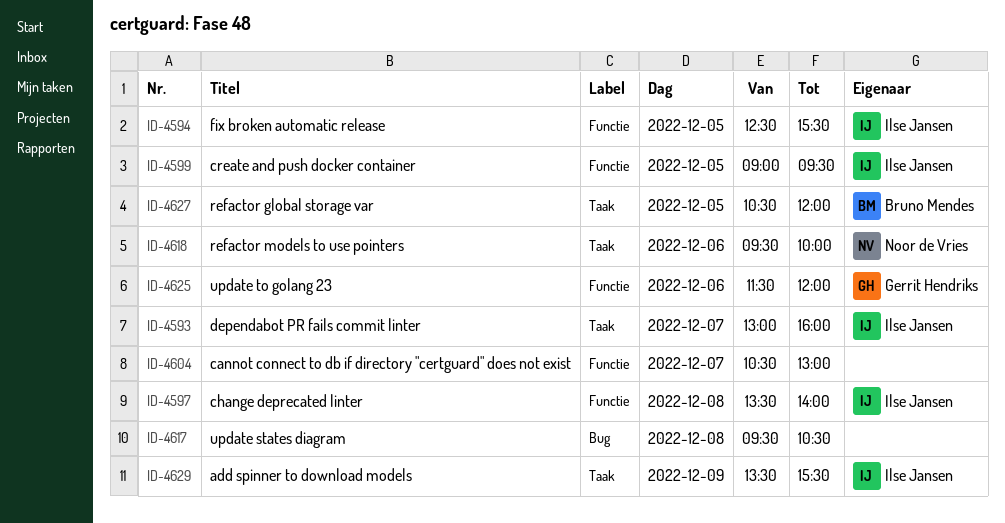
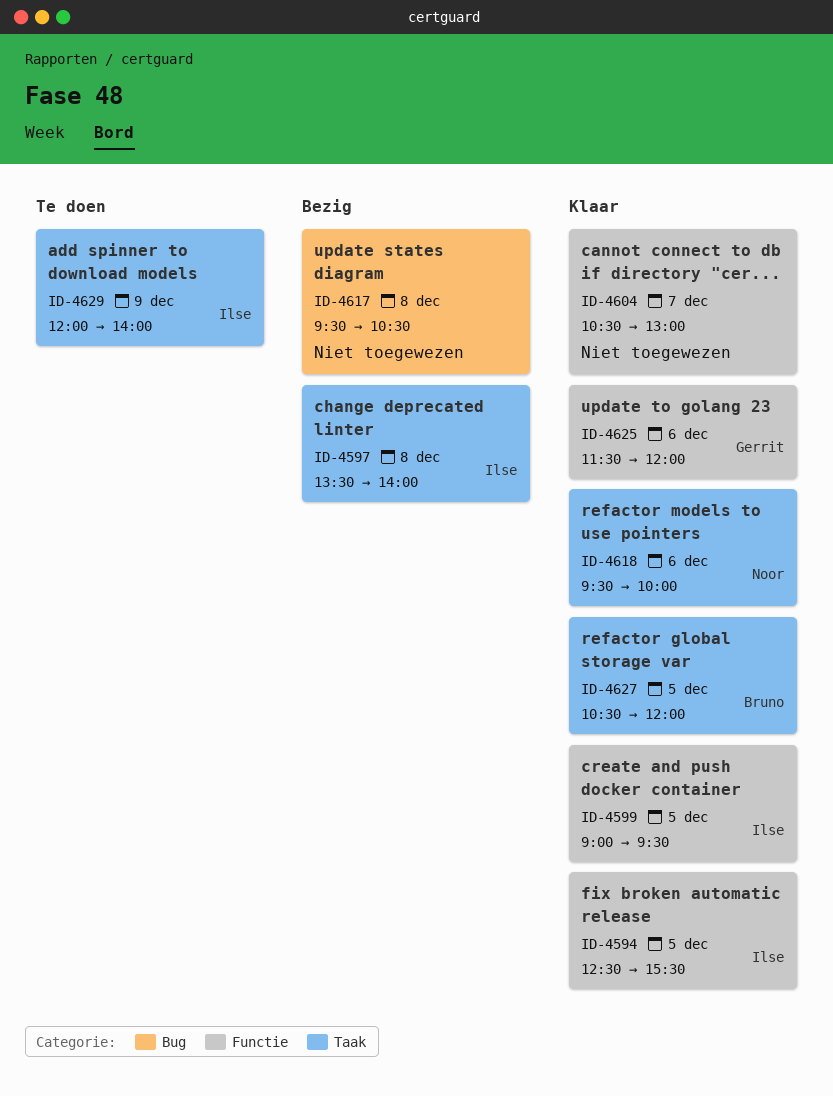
ID-4593: present -> none
ID-4597, label: Functie -> Taak
ID-4629, begins: 13:30 -> 12:00
ID-4629, ends: 15:30 -> 14:00

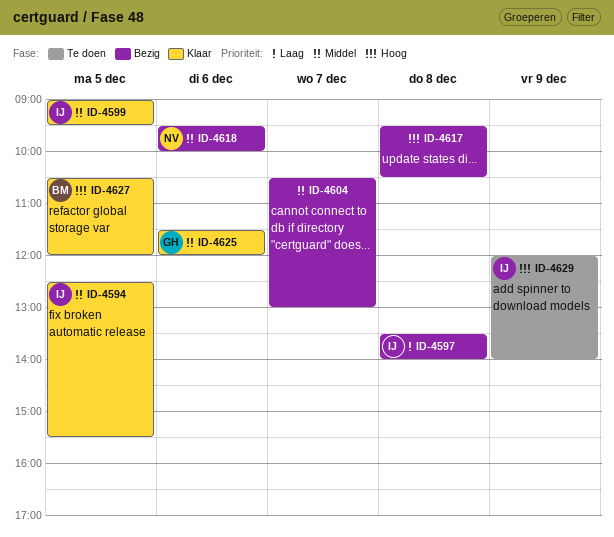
ID-4604, status: Klaar -> Bezig
ID-4618, status: Klaar -> Bezig

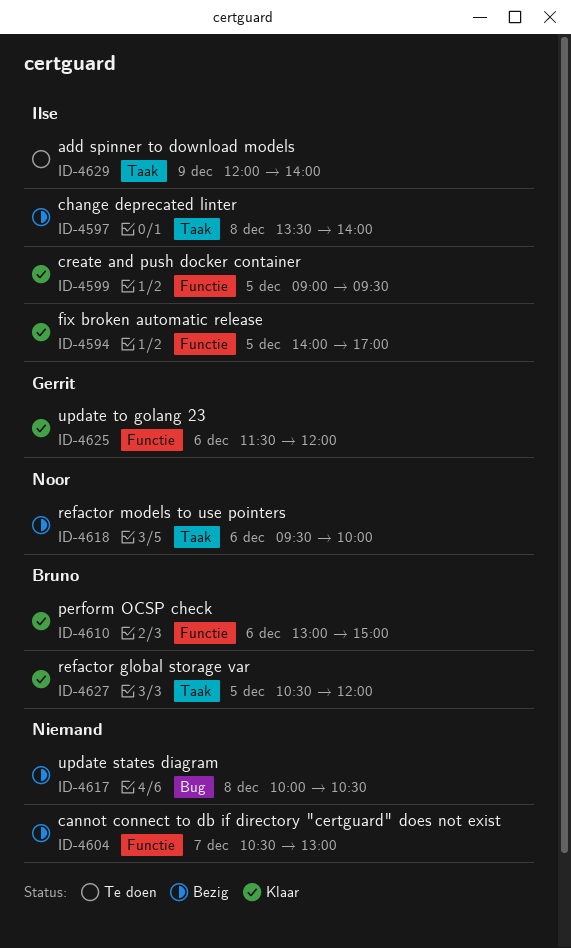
ID-4594, begins: 12:30 -> 14:00
ID-4594, ends: 15:30 -> 17:00
ID-4610: none -> present
ID-4617, begins: 09:30 -> 10:00

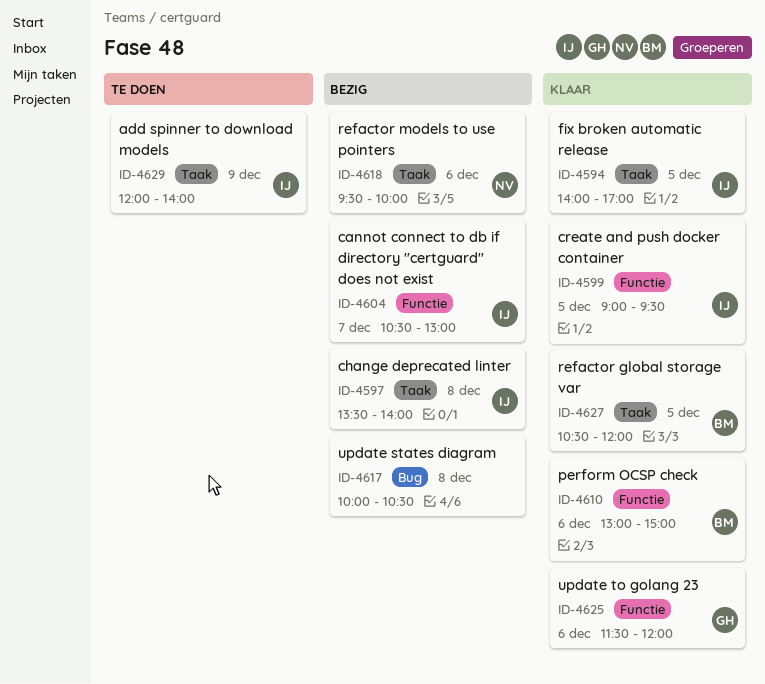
ID-4594, label: Functie -> Taak
ID-4604, owner: none -> Ilse

